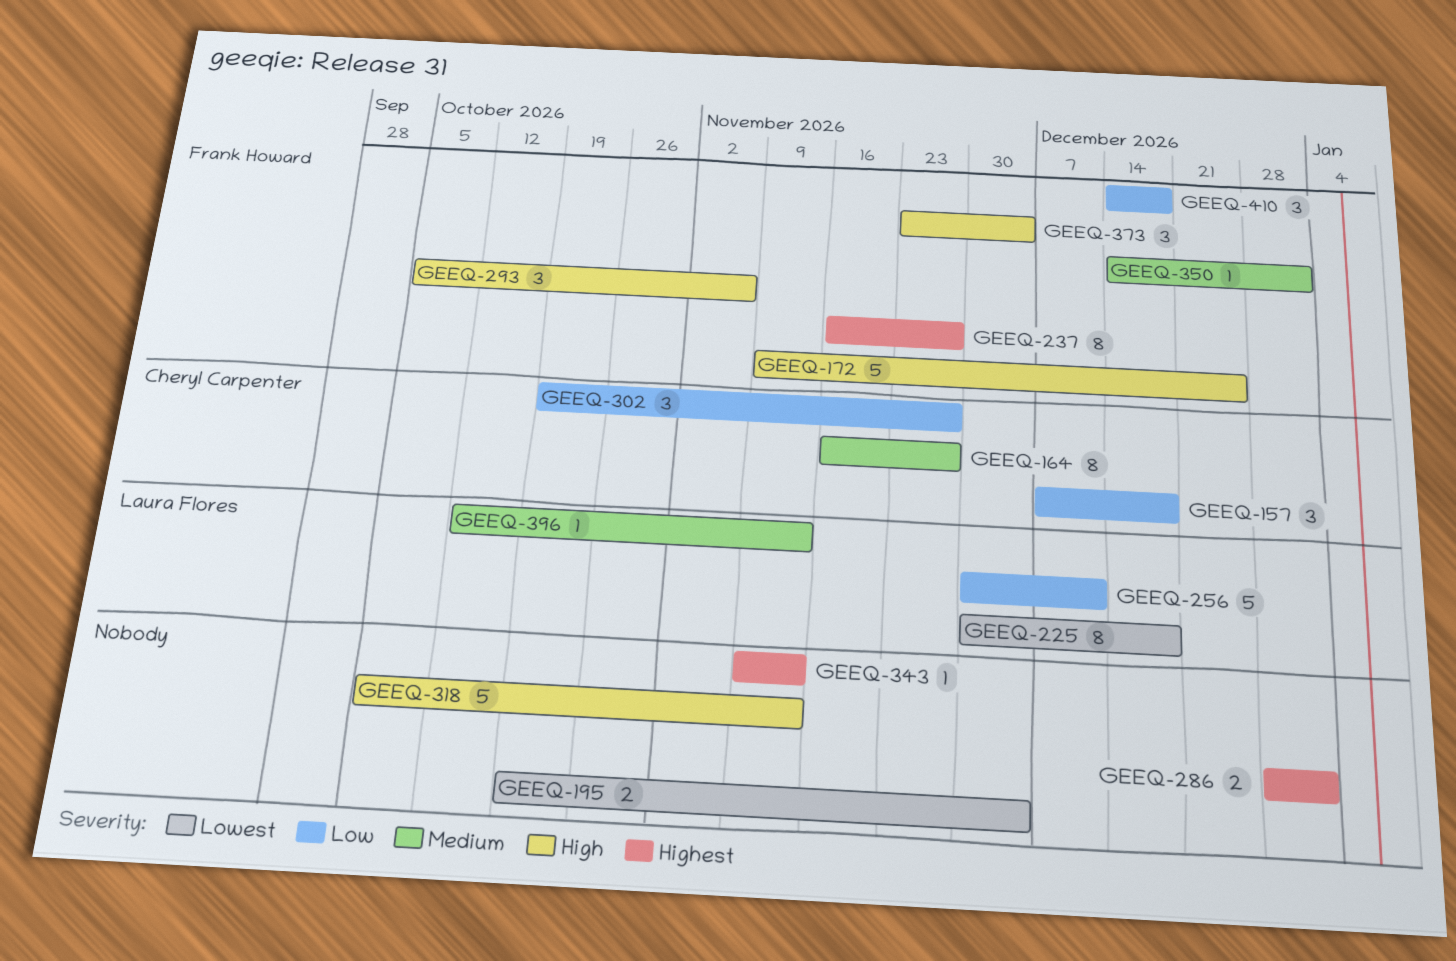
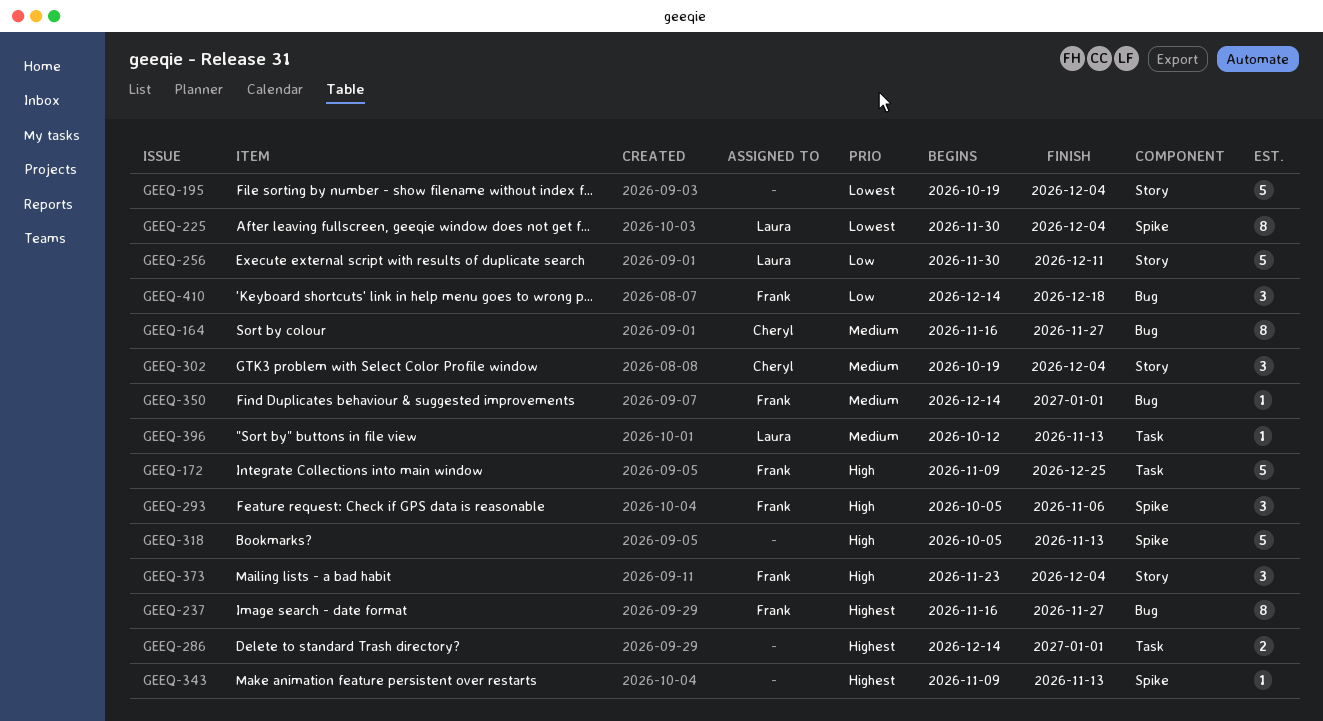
GEEQ-157: present -> none
GEEQ-195, estimate: 2 -> 5
GEEQ-225, due: Dec 18 -> Dec 4
GEEQ-286, start: Dec 28 -> Dec 14
GEEQ-302, priority: Low -> Medium
GEEQ-302, due: Nov 27 -> Dec 4

